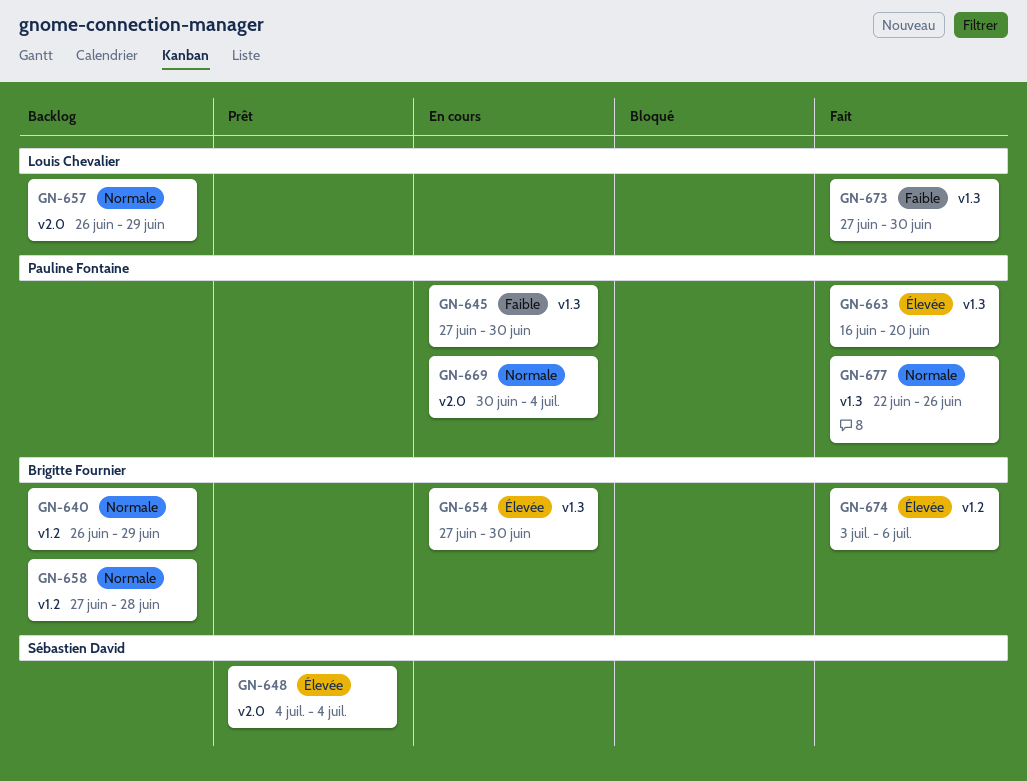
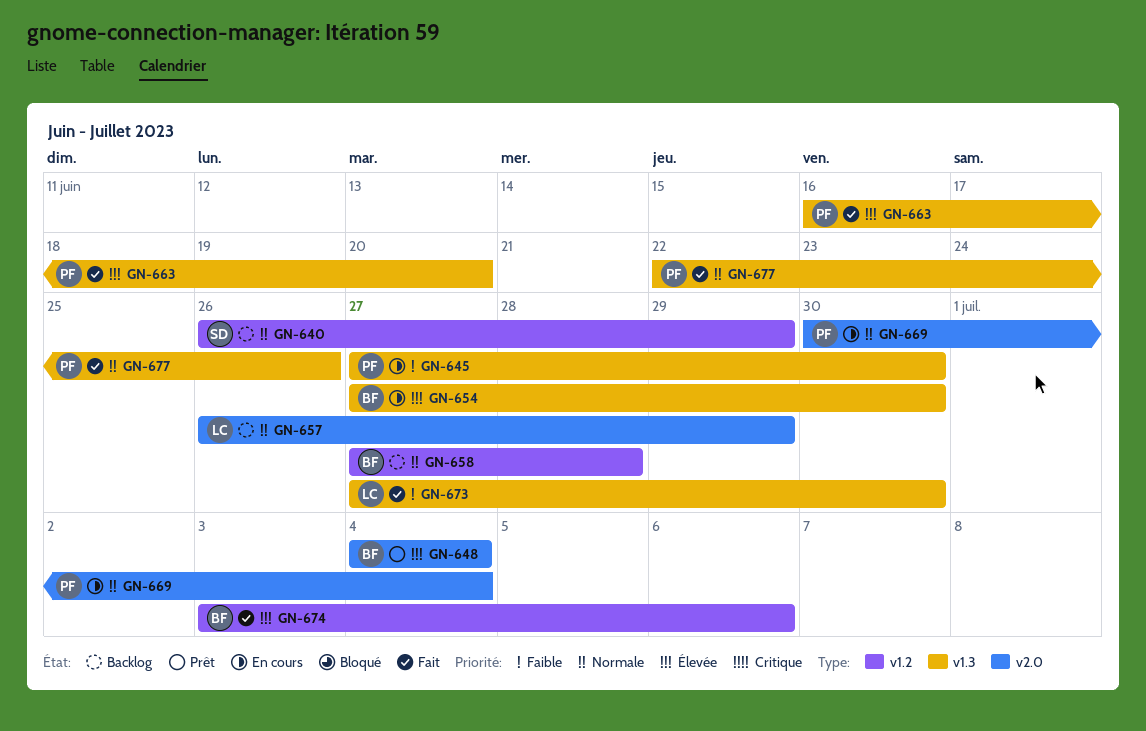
GN-640, owner: Brigitte Fournier -> Sébastien David
GN-648, owner: Sébastien David -> Brigitte Fournier

